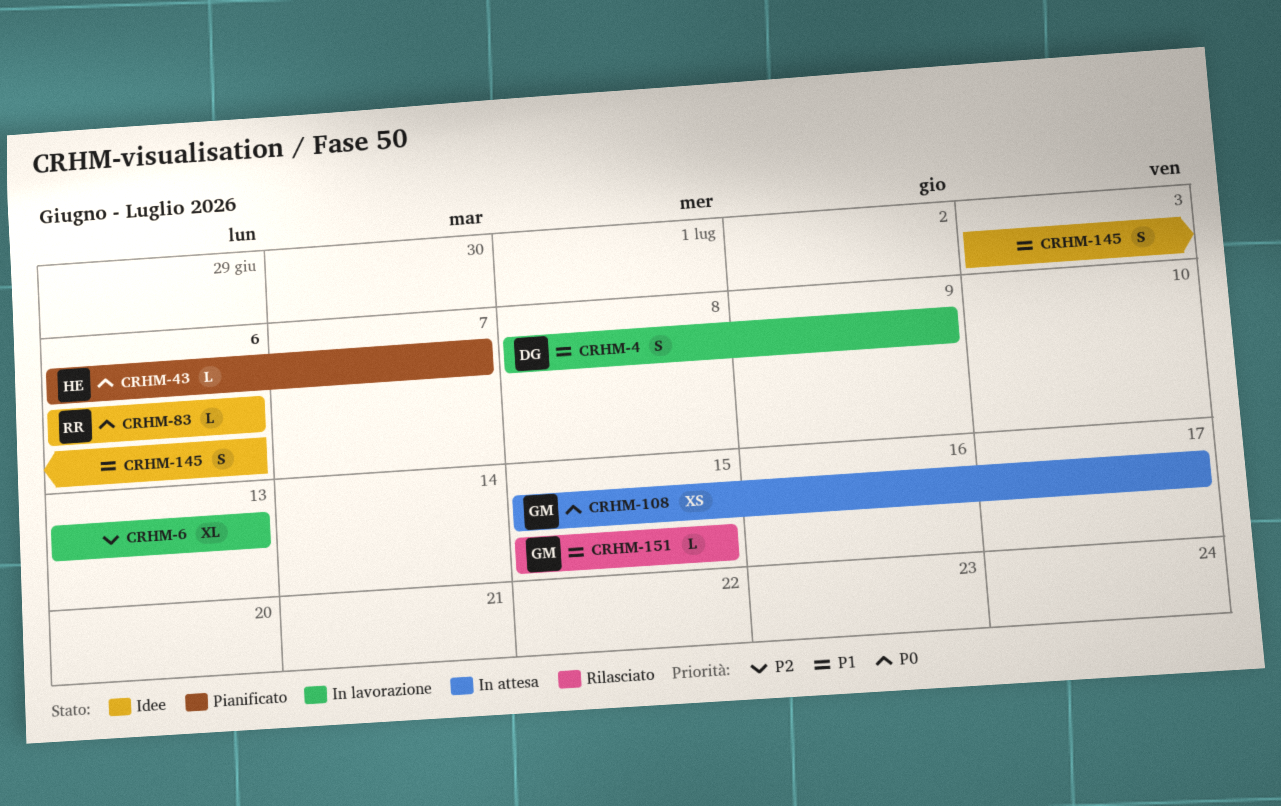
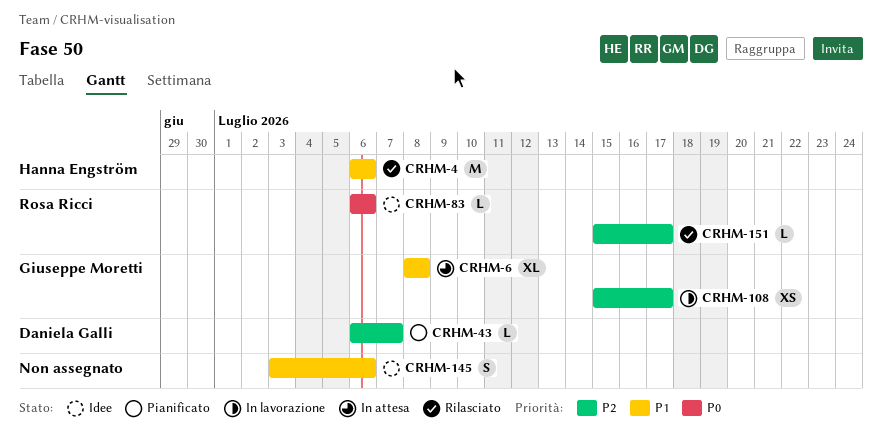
CRHM-4, status: In lavorazione -> Rilasciato
CRHM-4, owner: Daniela Galli -> Hanna Engström
CRHM-4, estimate: S -> M
CRHM-4, start: Jul 8 -> Jul 6
CRHM-4, due: Jul 9 -> Jul 6
CRHM-6, status: In lavorazione -> In attesa
CRHM-6, owner: none -> Giuseppe Moretti
CRHM-6, priority: P2 -> P1
CRHM-6, start: Jul 13 -> Jul 8
CRHM-6, due: Jul 13 -> Jul 8
CRHM-43, owner: Hanna Engström -> Daniela Galli
CRHM-43, priority: P0 -> P2
CRHM-108, status: In attesa -> In lavorazione
CRHM-108, priority: P0 -> P2
CRHM-151, owner: Giuseppe Moretti -> Rosa Ricci
CRHM-151, priority: P1 -> P2
CRHM-151, due: Jul 15 -> Jul 17

